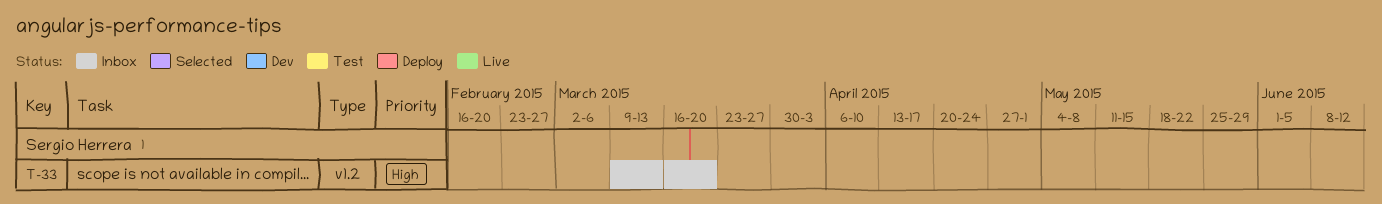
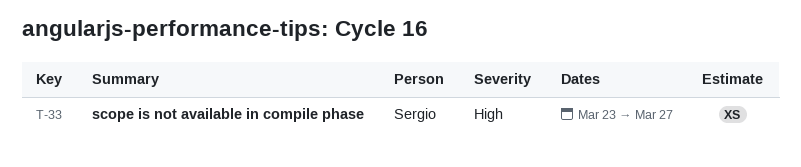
T-33, start: Mar 9 -> Mar 23
T-33, due: Mar 20 -> Mar 27

